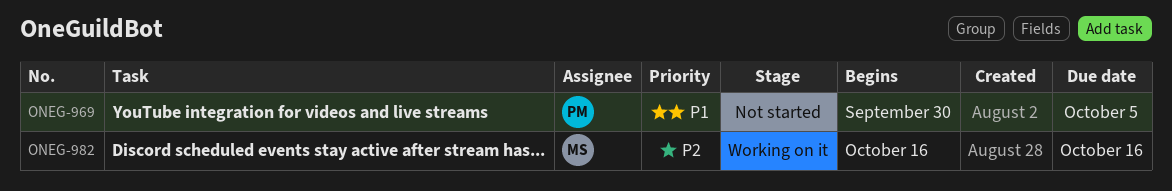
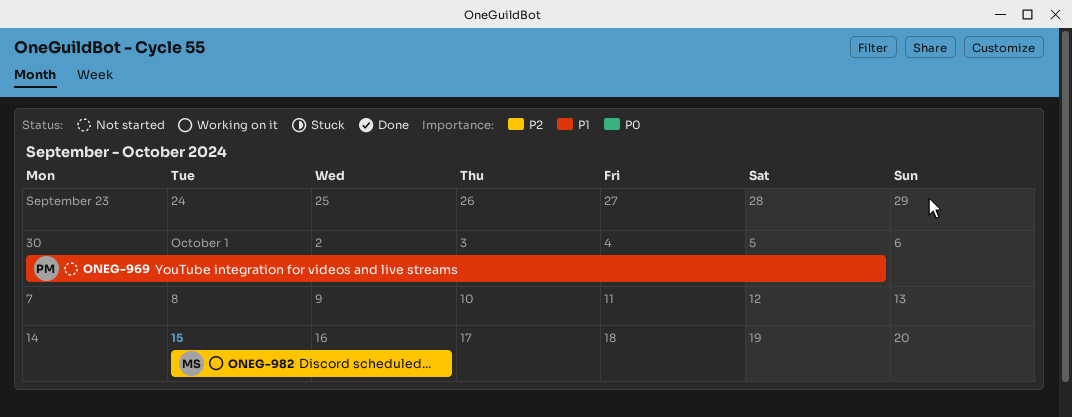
ONEG-982, start: Oct 16 -> Oct 15

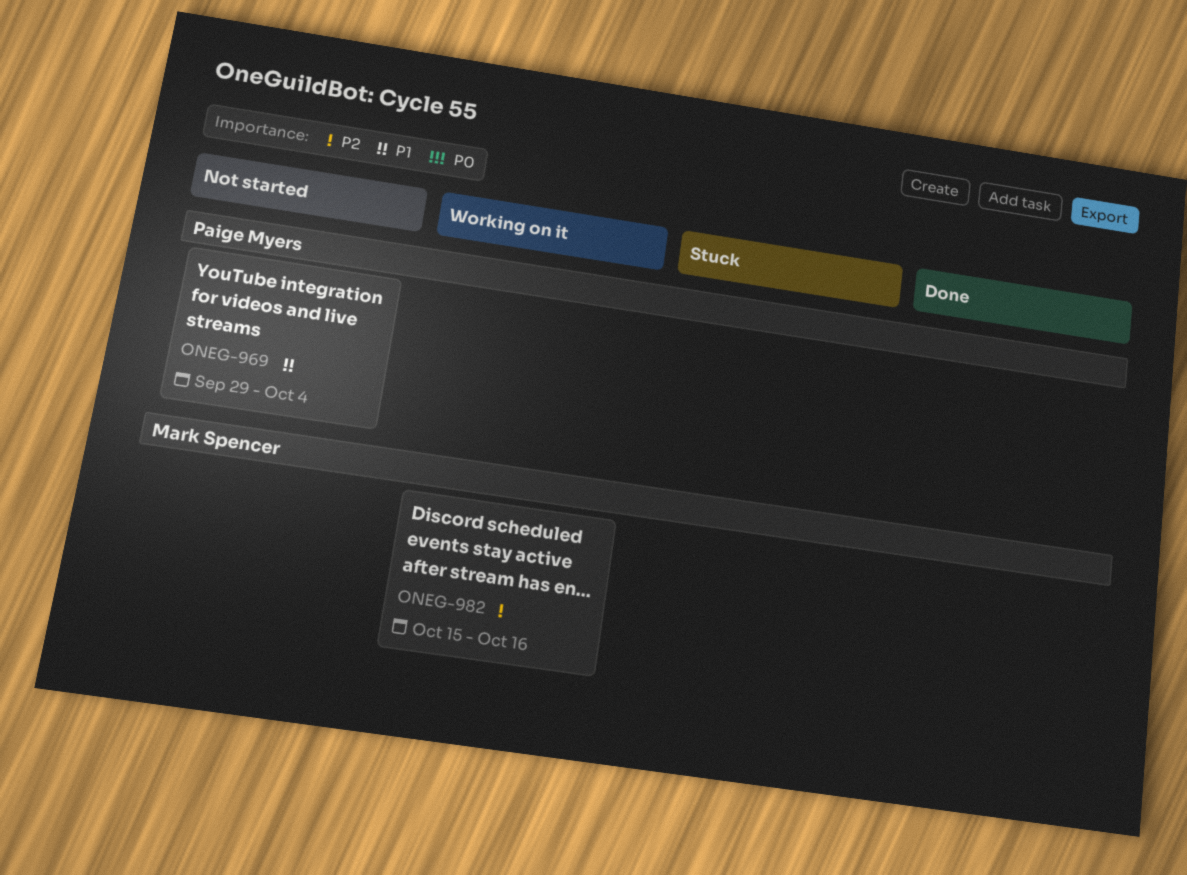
ONEG-969, start: Sep 30 -> Sep 29
ONEG-969, due: Oct 5 -> Oct 4

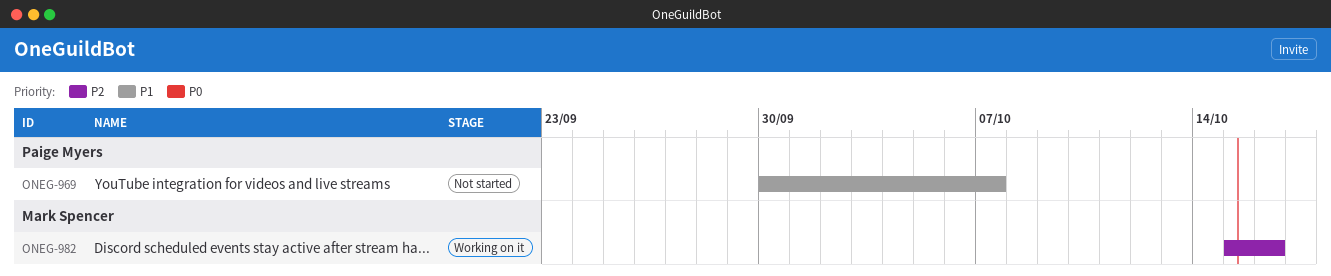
ONEG-969, start: Sep 29 -> Sep 30
ONEG-969, due: Oct 4 -> Oct 7

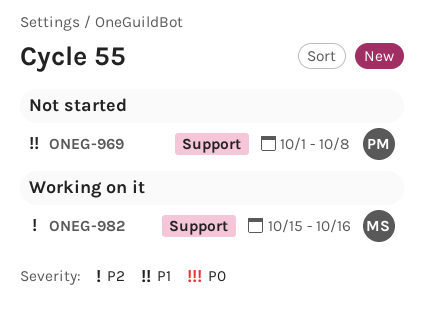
ONEG-969, start: Sep 30 -> Oct 1
ONEG-969, due: Oct 7 -> Oct 8

